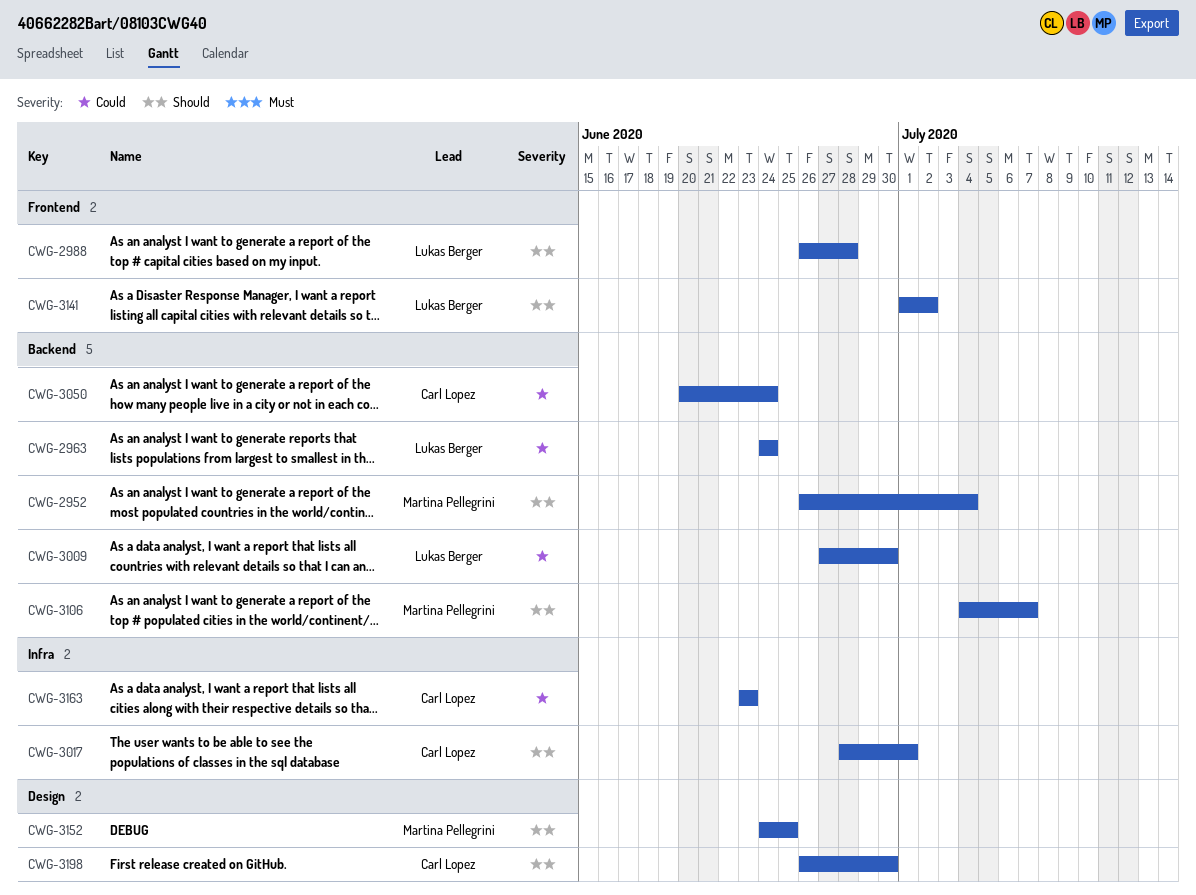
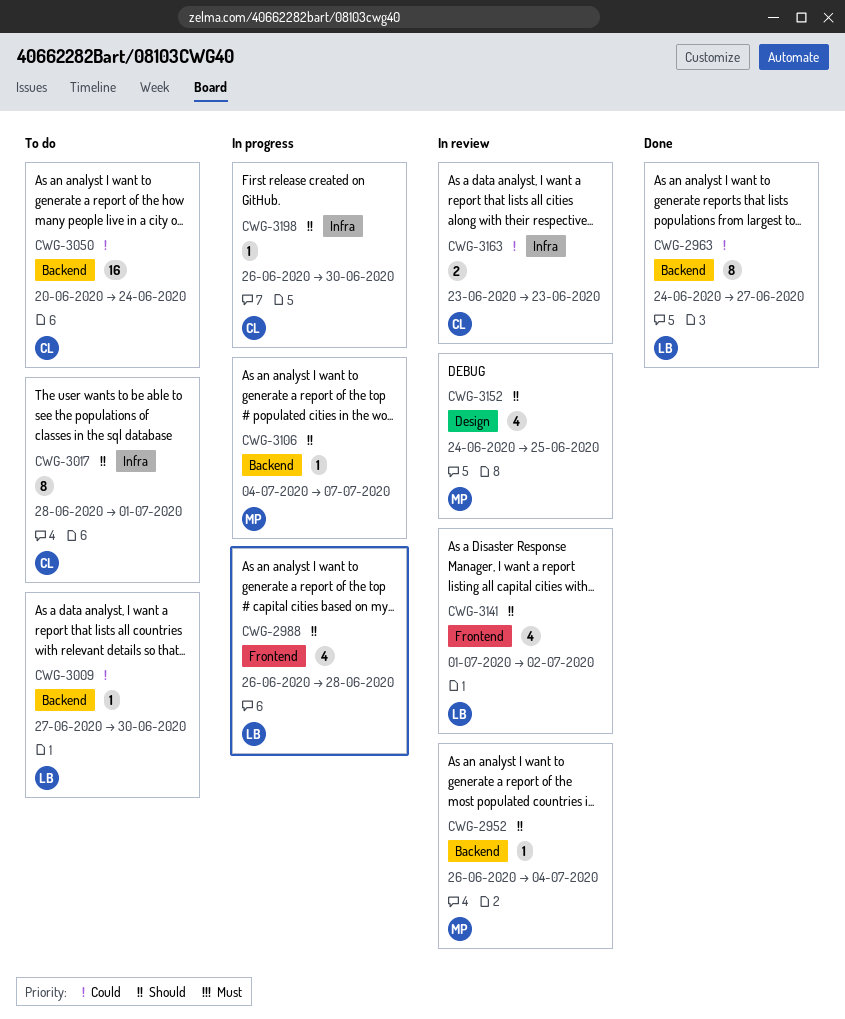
CWG-2963, due: Jun 24 -> Jun 27
CWG-3198, label: Design -> Infra

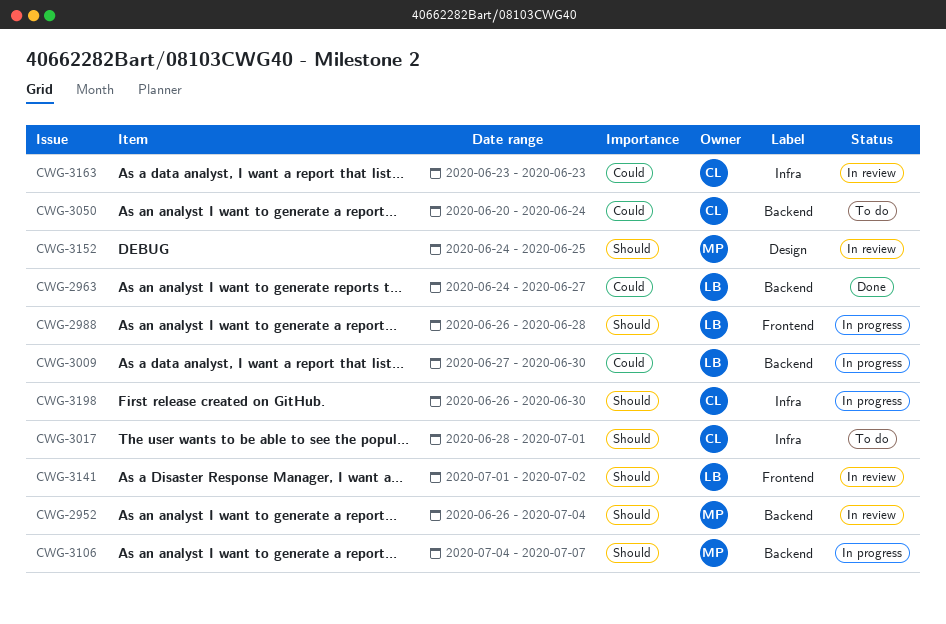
CWG-3009, status: To do -> In progress

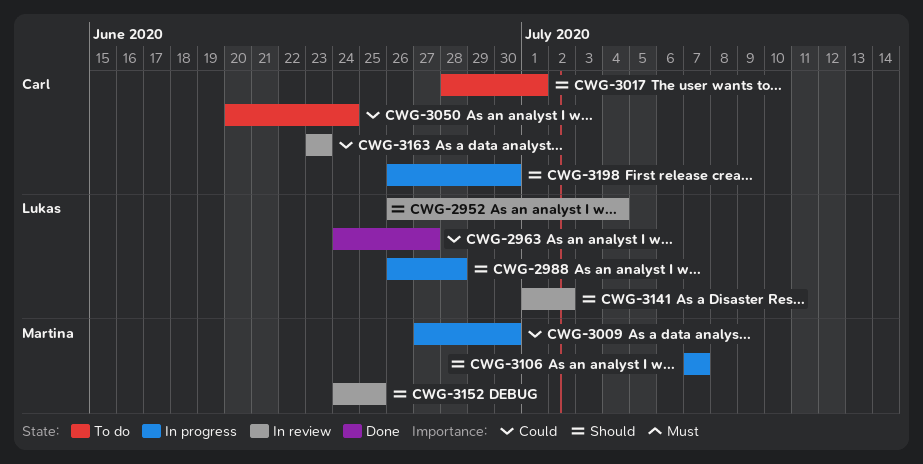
CWG-2952, owner: Martina -> Lukas
CWG-3009, owner: Lukas -> Martina
CWG-3106, start: Jul 4 -> Jul 7

